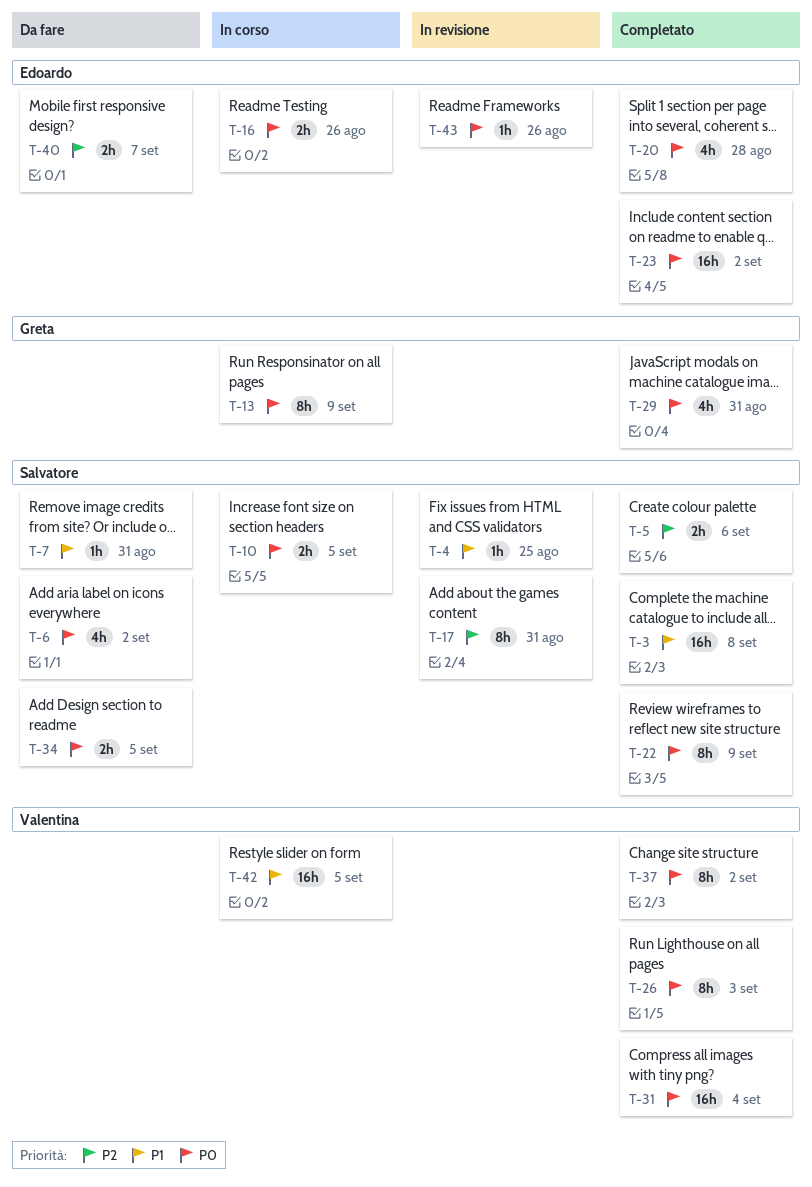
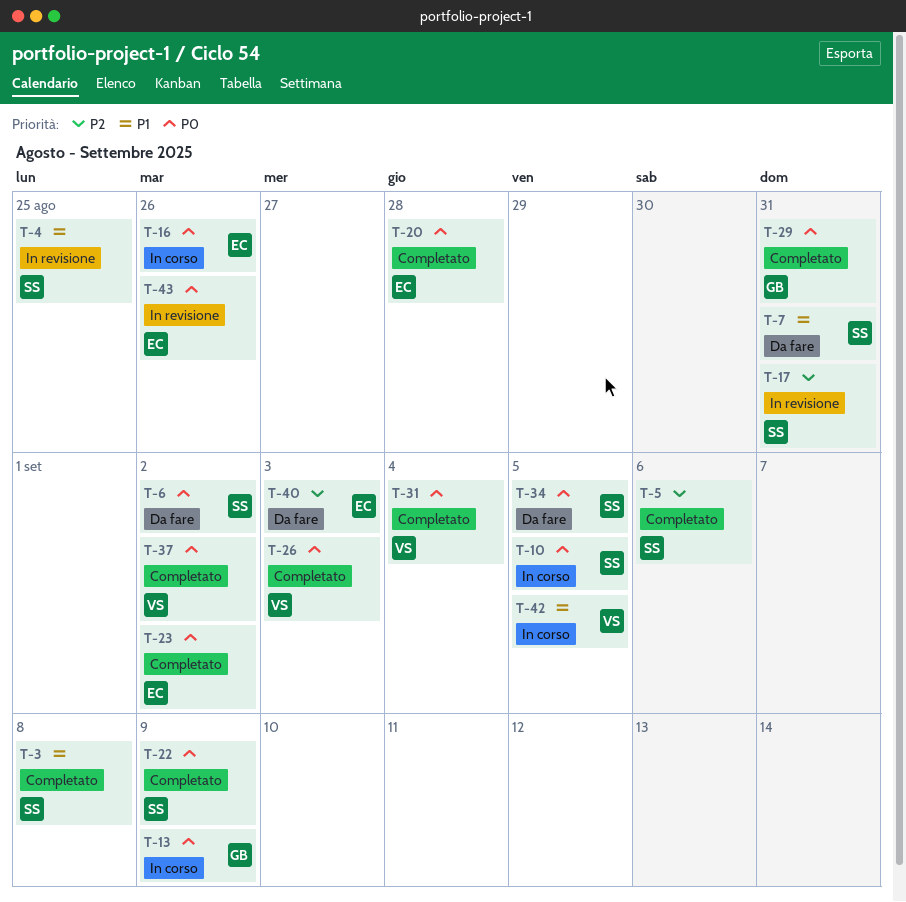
T-40, due: Sep 7 -> Sep 3

